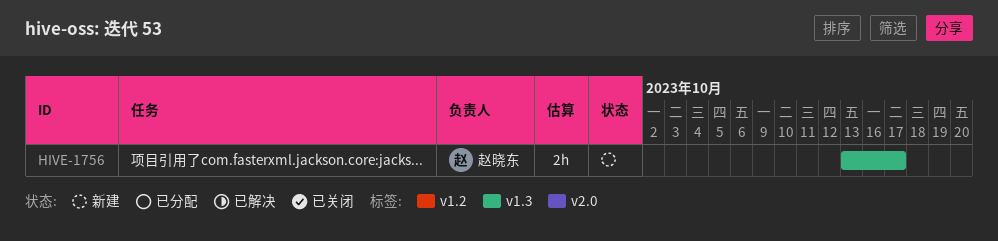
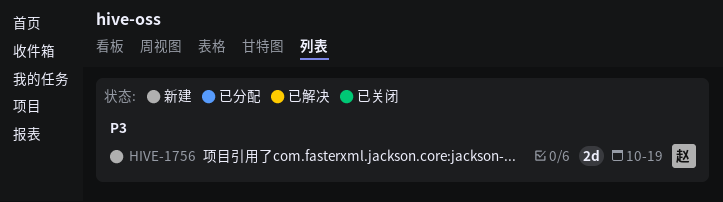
HIVE-1756, estimate: 2h -> 2d
HIVE-1756, due: Oct 17 -> Oct 19

